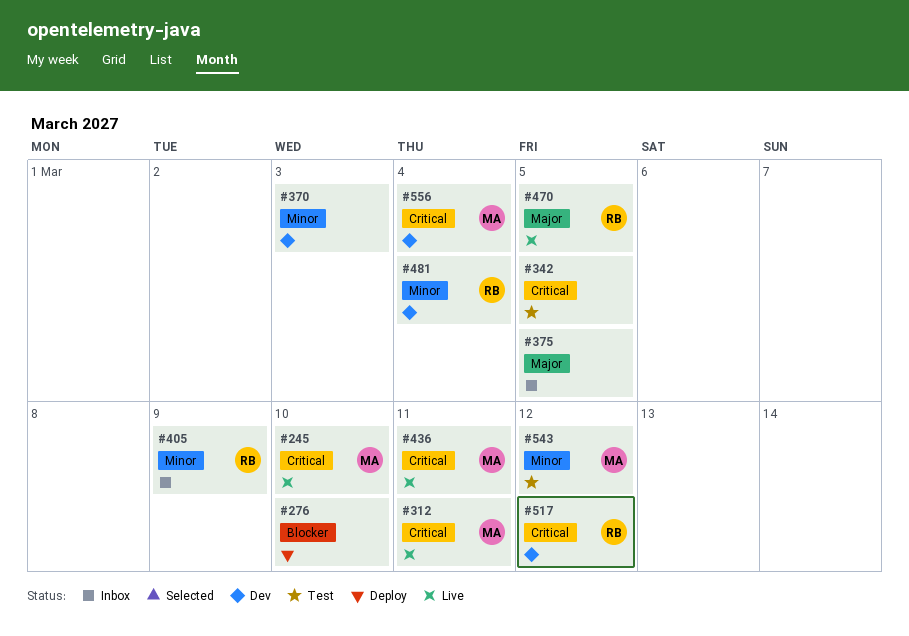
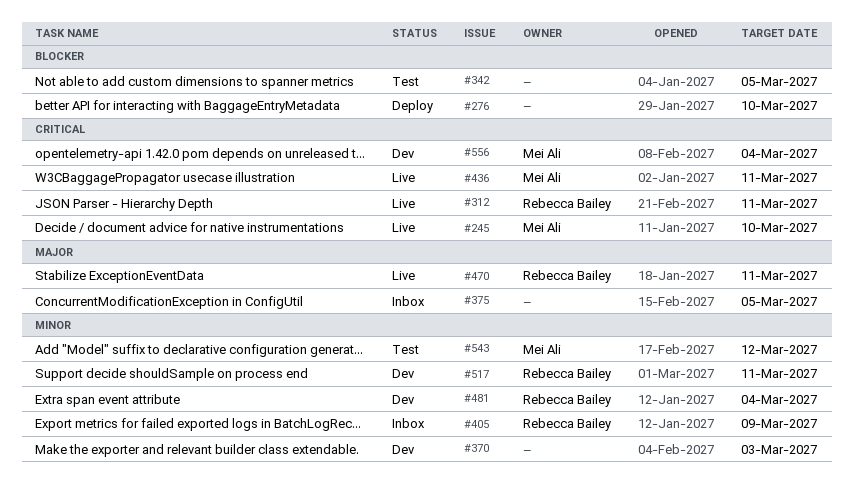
#312, owner: Mei Ali -> Rebecca Bailey
#342, priority: Critical -> Blocker
#470, due: Mar 5 -> Mar 11
#517, priority: Critical -> Minor
#517, due: Mar 12 -> Mar 11

